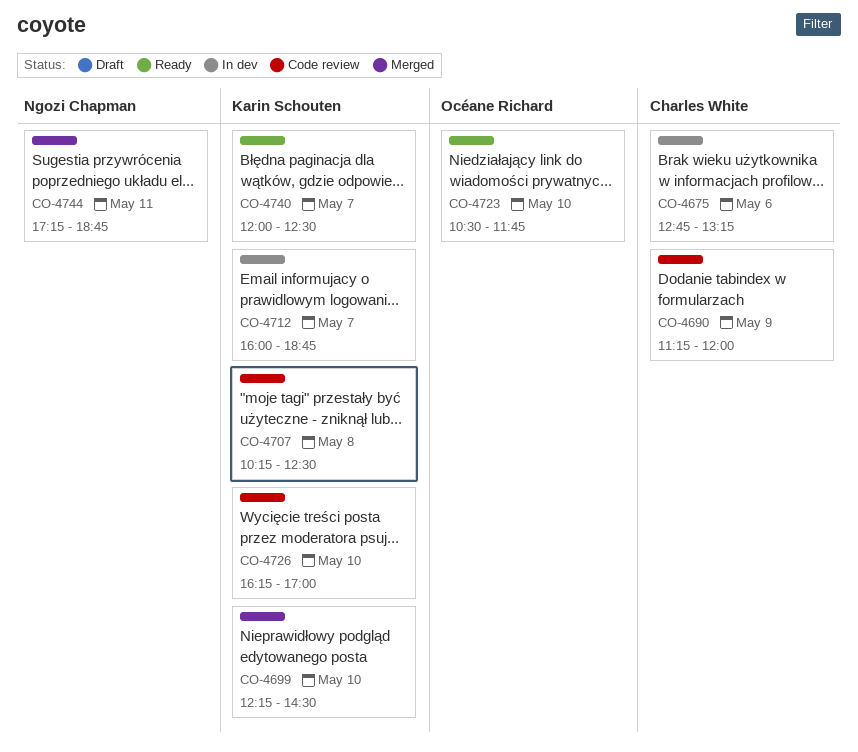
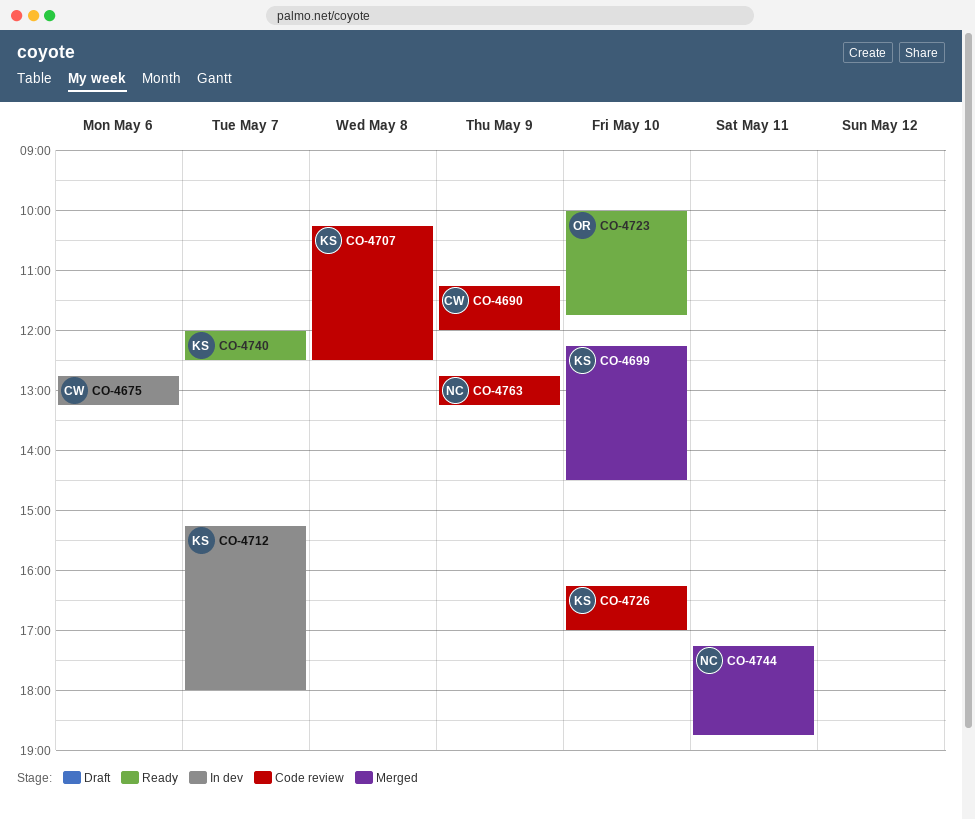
CO-4712, begins: 16:00 -> 15:15
CO-4712, ends: 18:45 -> 18:00
CO-4723, begins: 10:30 -> 10:00
CO-4763: none -> present

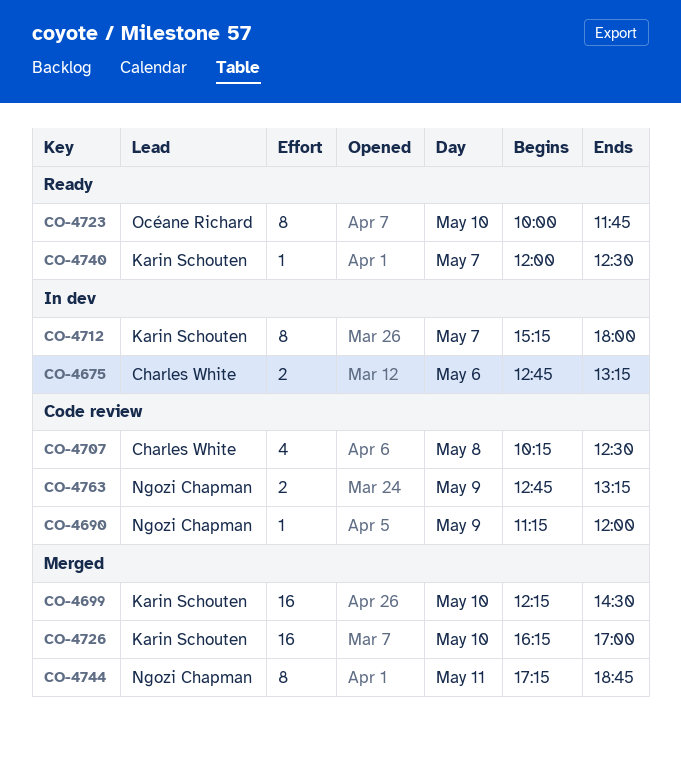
CO-4690, owner: Charles White -> Ngozi Chapman
CO-4707, owner: Karin Schouten -> Charles White
CO-4726, status: Code review -> Merged

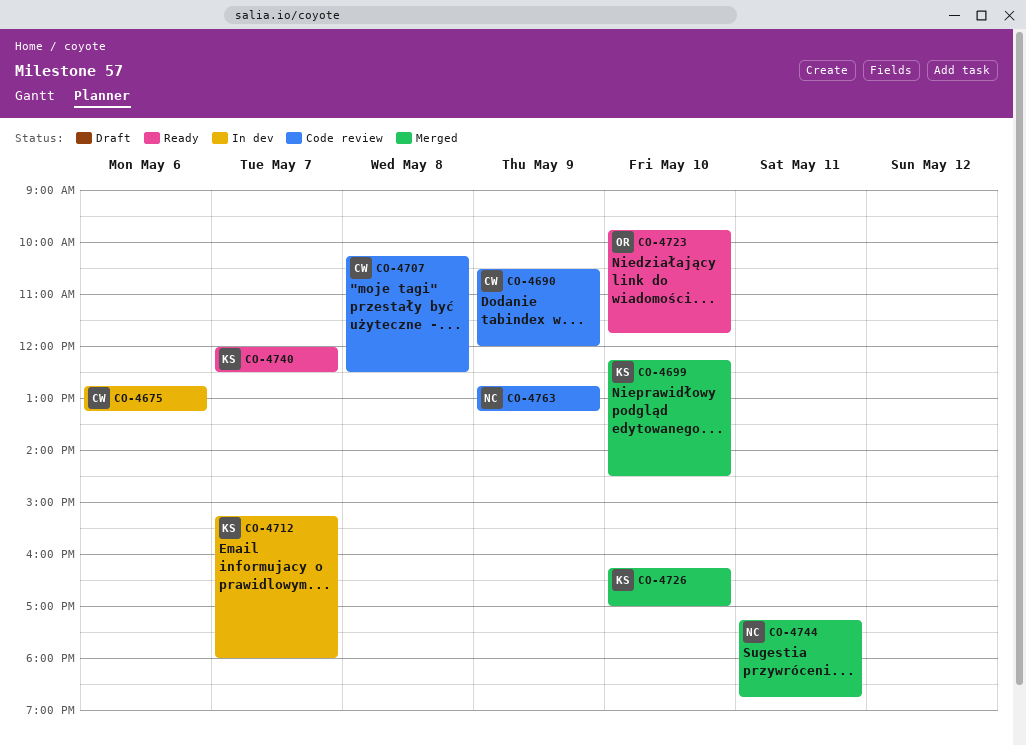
CO-4690, owner: Ngozi Chapman -> Charles White
CO-4690, begins: 11:15 -> 10:30
CO-4723, begins: 10:00 -> 09:45

